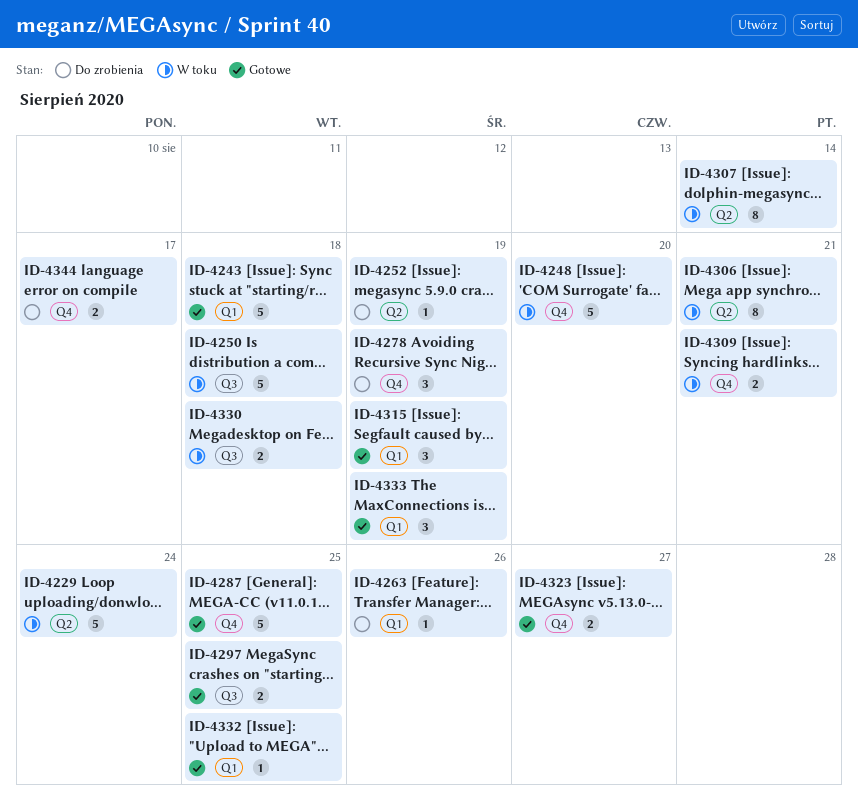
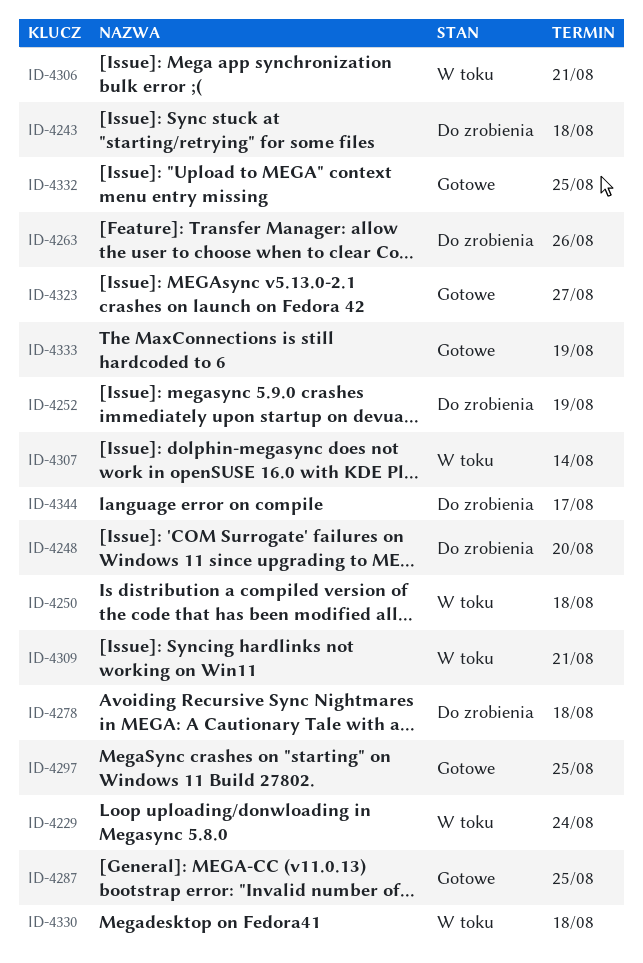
ID-4243, status: Gotowe -> Do zrobienia
ID-4248, status: W toku -> Do zrobienia
ID-4278, due: Aug 19 -> Aug 18
ID-4315: present -> none

